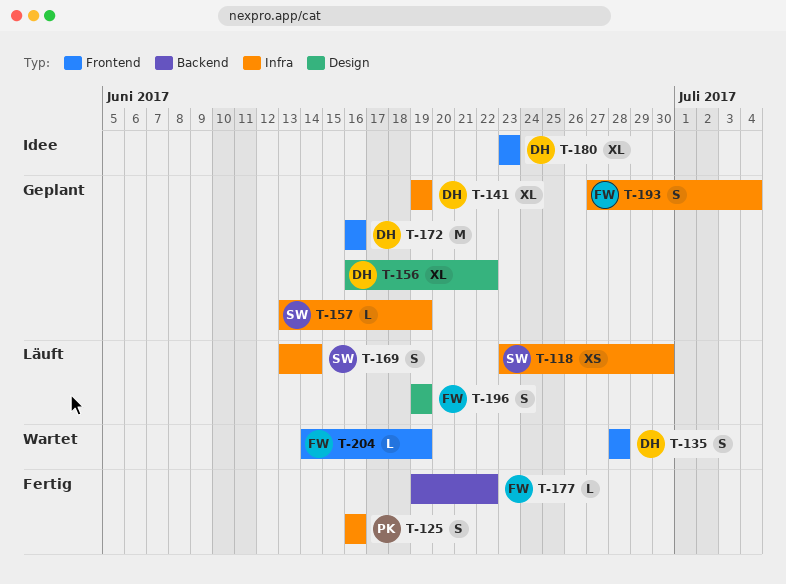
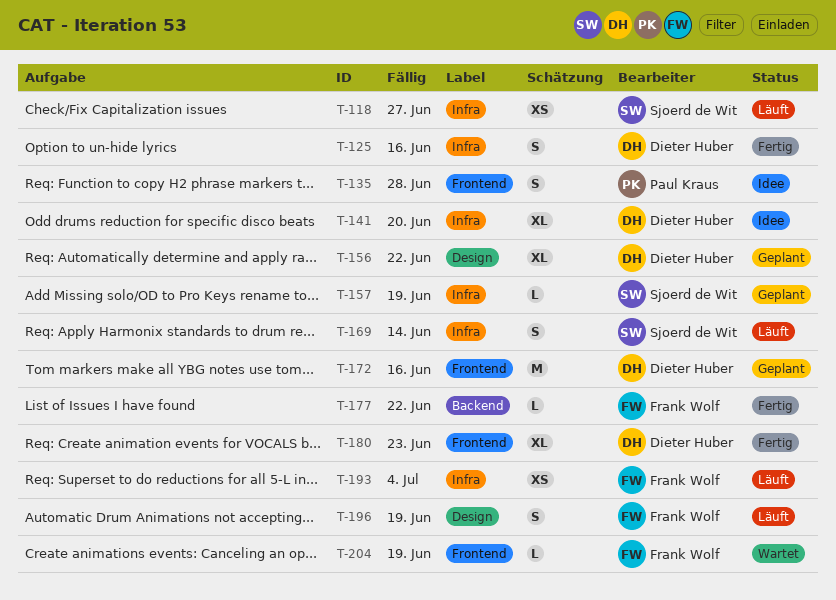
T-118, due: Jun 30 -> Jun 27
T-125, owner: Paul Kraus -> Dieter Huber
T-135, status: Wartet -> Idee
T-135, owner: Dieter Huber -> Paul Kraus
T-141, status: Geplant -> Idee
T-141, due: Jun 19 -> Jun 20
T-180, status: Idee -> Fertig
T-193, status: Geplant -> Läuft
T-193, estimate: S -> XS

